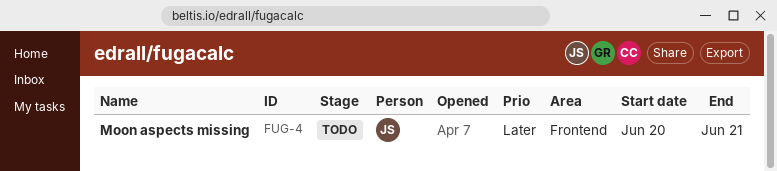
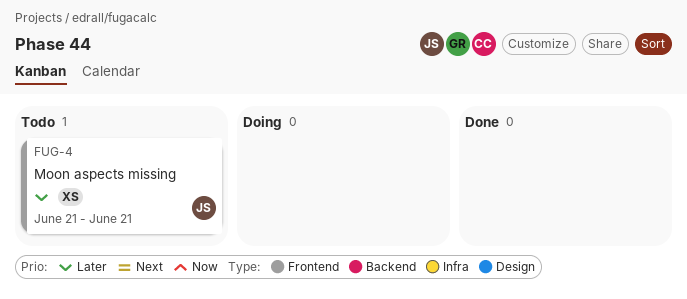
FUG-4, start: Jun 20 -> Jun 21

